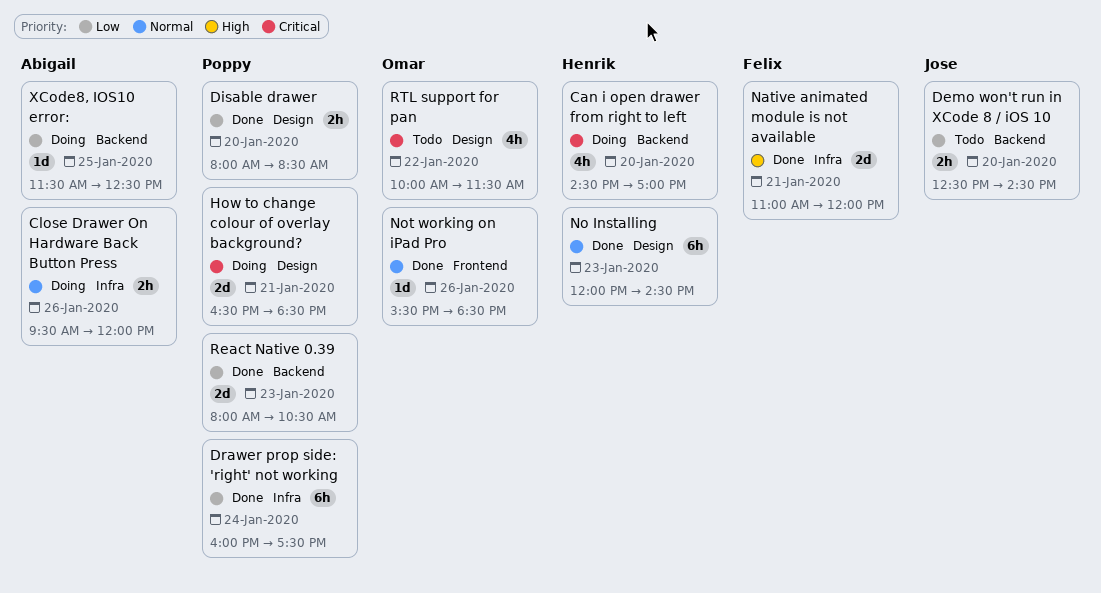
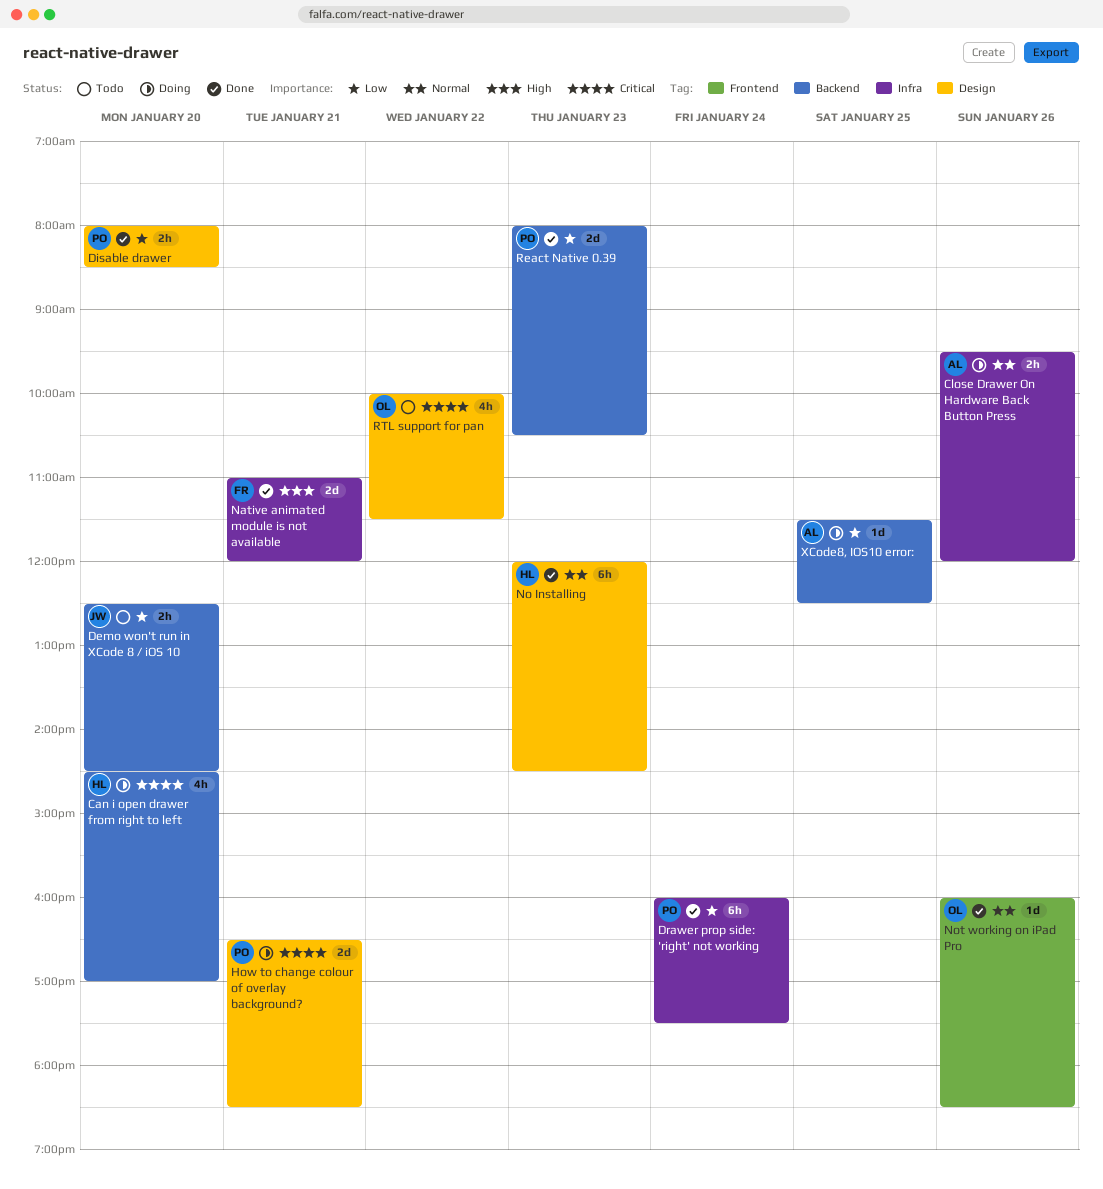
Not working on iPad Pro, begins: 15:30 -> 16:00

